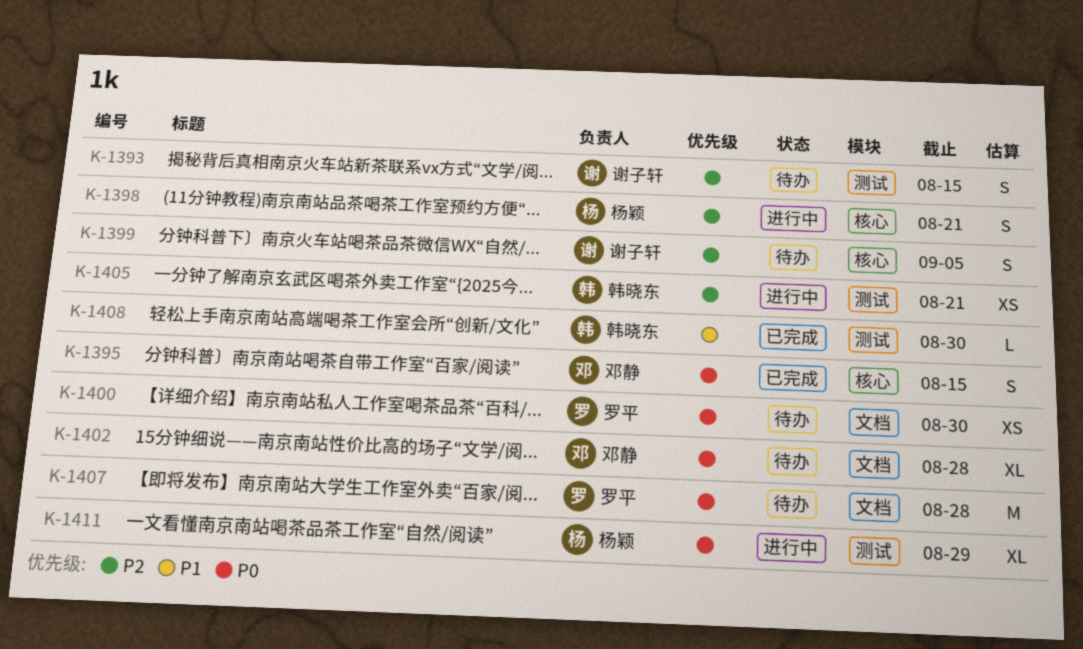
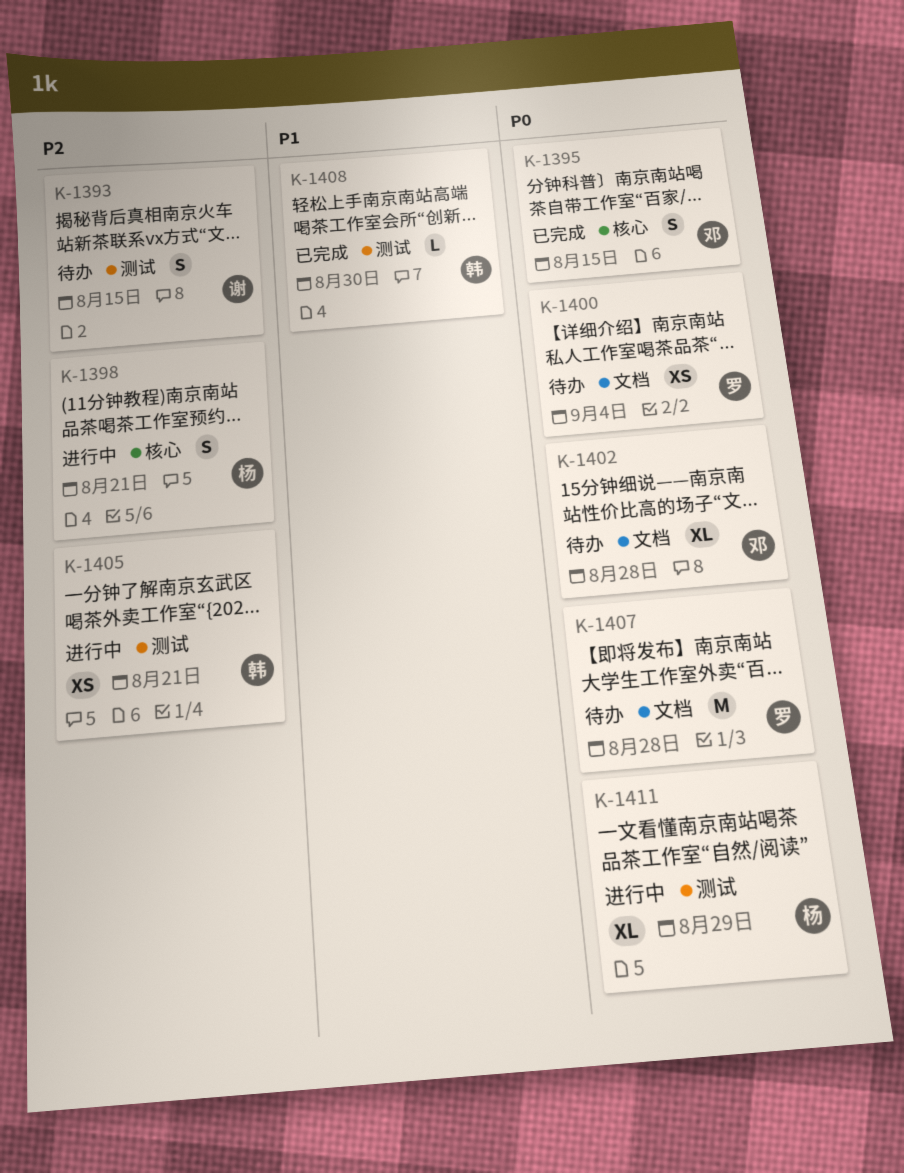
K-1399: present -> none
K-1400, due: Aug 30 -> Sep 4

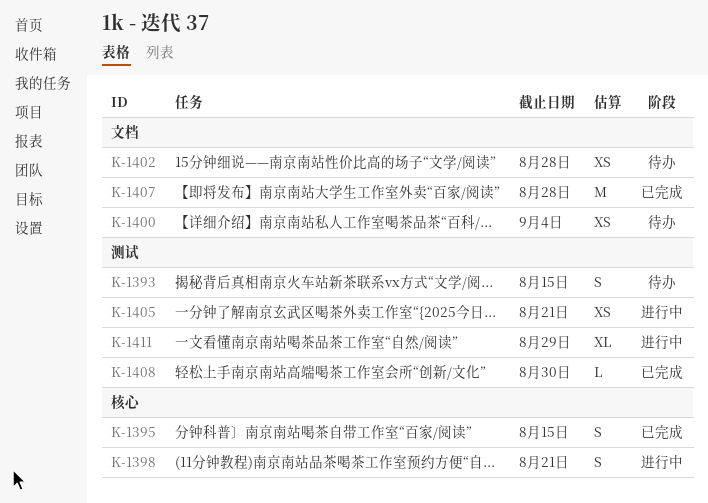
K-1402, estimate: XL -> XS
K-1407, status: 待办 -> 已完成

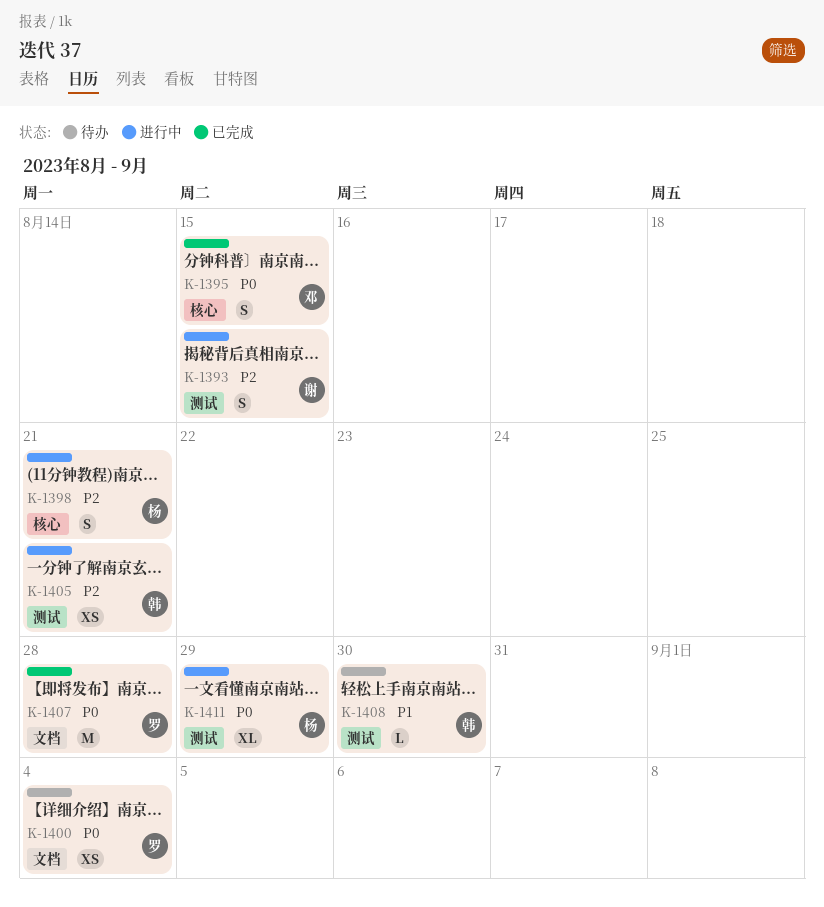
K-1393, status: 待办 -> 进行中
K-1402: present -> none
K-1408, status: 已完成 -> 待办

